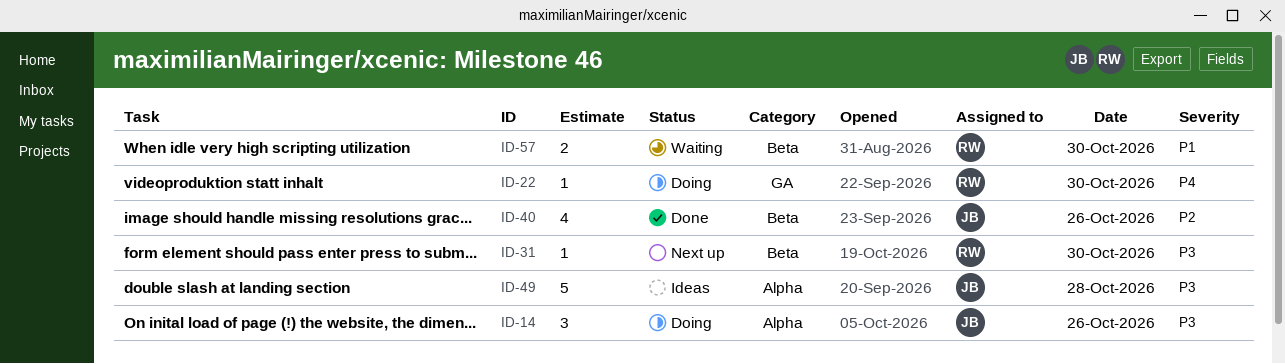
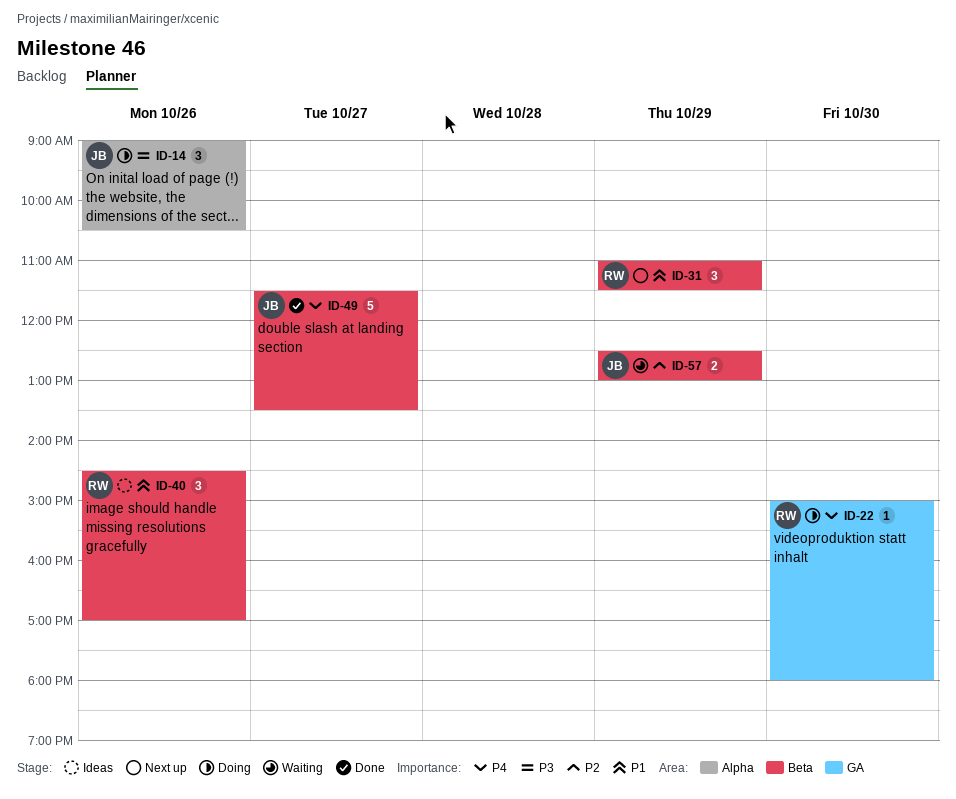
ID-31, priority: P3 -> P1
ID-31, estimate: 1 -> 3
ID-31, day: Oct 30 -> Oct 29
ID-40, status: Done -> Ideas
ID-40, owner: JB -> RW
ID-40, priority: P2 -> P1
ID-40, estimate: 4 -> 3
ID-49, status: Ideas -> Done
ID-49, priority: P3 -> P4
ID-49, label: Alpha -> Beta
ID-49, day: Oct 28 -> Oct 27
ID-57, owner: RW -> JB
ID-57, priority: P1 -> P2
ID-57, day: Oct 30 -> Oct 29

